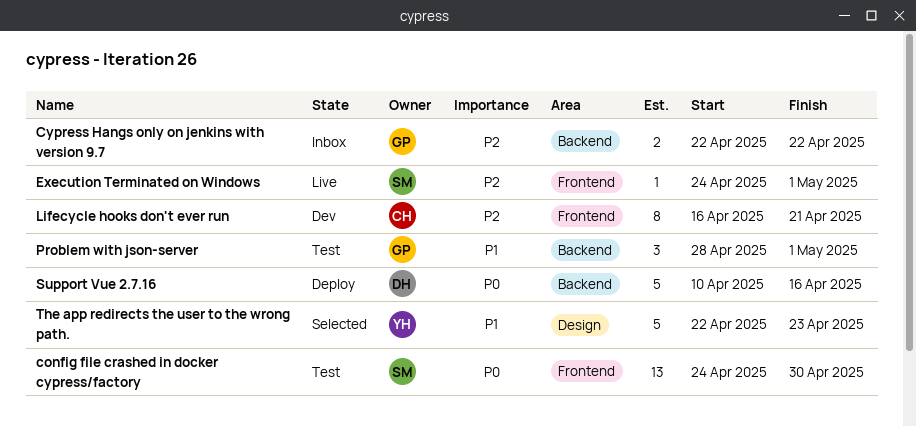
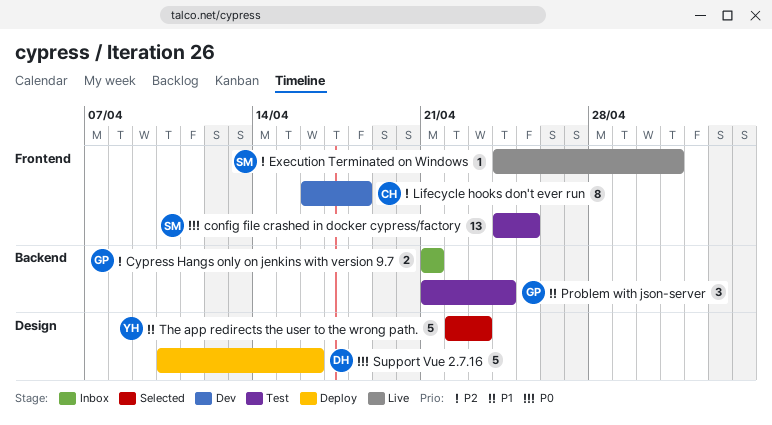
config file crashed in docker cypress/factory, due: Apr 30 -> Apr 25
Cypress Hangs only on jenkins with version 9.7, start: Apr 22 -> Apr 21
Cypress Hangs only on jenkins with version 9.7, due: Apr 22 -> Apr 21
Lifecycle hooks don't ever run, due: Apr 21 -> Apr 18
Problem with json-server, start: Apr 28 -> Apr 21
Problem with json-server, due: May 1 -> Apr 24
Support Vue 2.7.16, label: Backend -> Design

